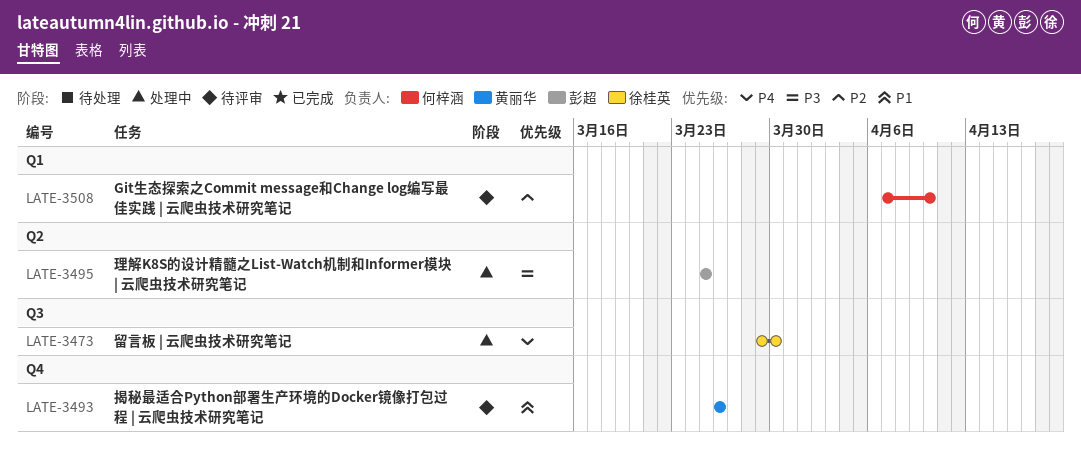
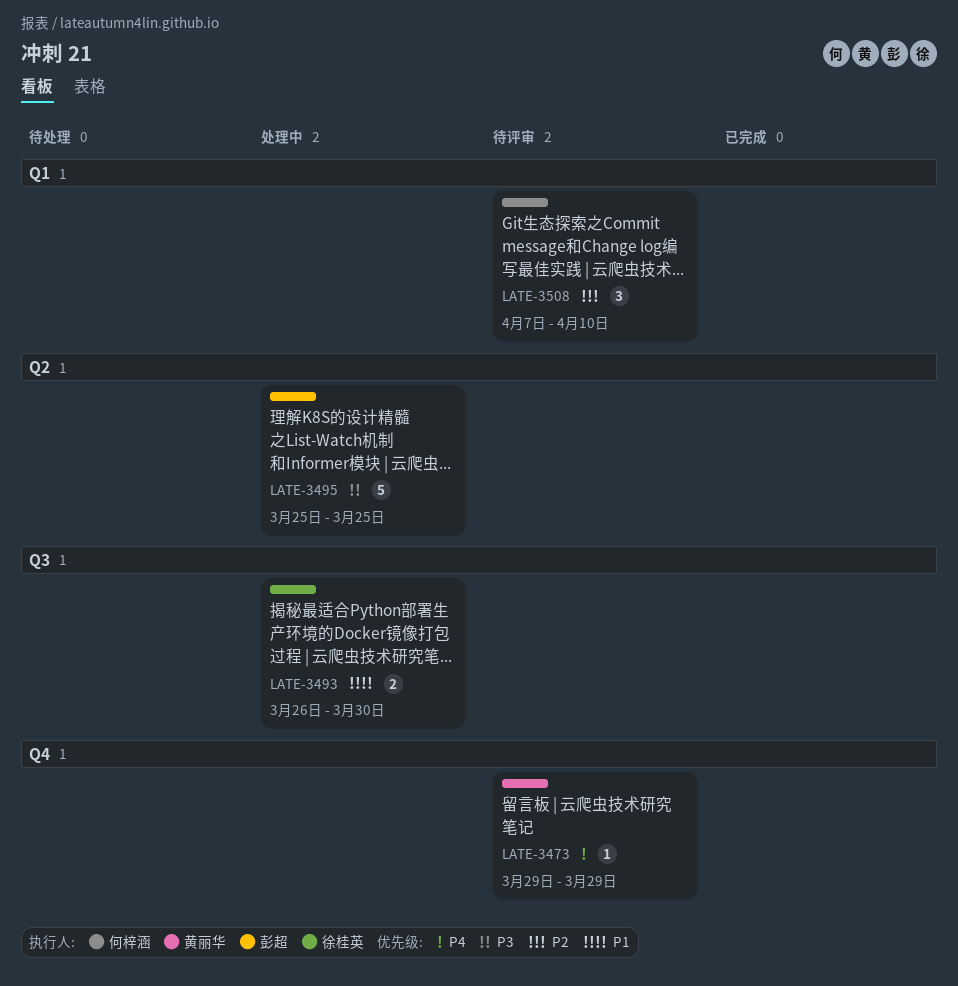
LATE-3473, status: 处理中 -> 待评审
LATE-3473, owner: 徐桂英 -> 黄丽华
LATE-3473, label: Q3 -> Q4
LATE-3473, due: Mar 30 -> Mar 29
LATE-3493, status: 待评审 -> 处理中
LATE-3493, owner: 黄丽华 -> 徐桂英
LATE-3493, label: Q4 -> Q3
LATE-3493, due: Mar 26 -> Mar 30

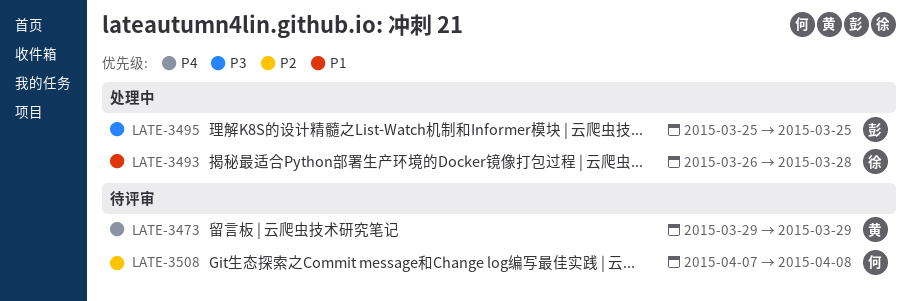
LATE-3493, due: Mar 30 -> Mar 28
LATE-3508, due: Apr 10 -> Apr 8

